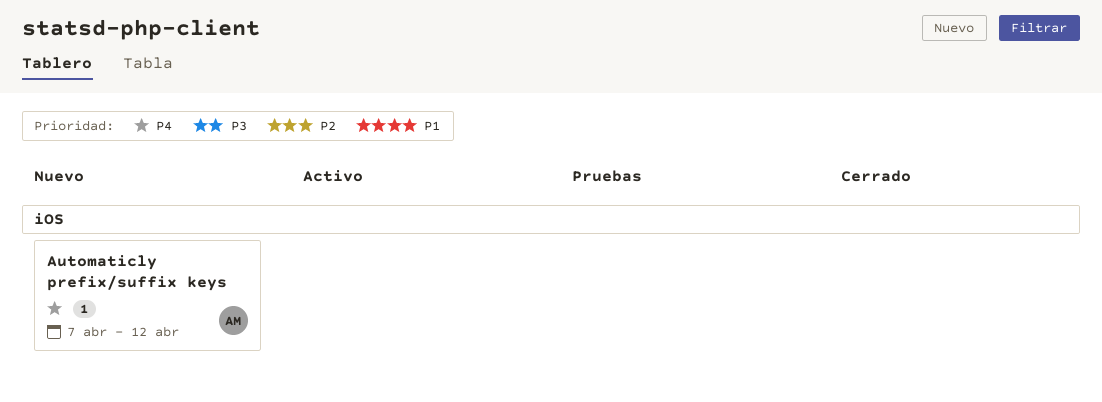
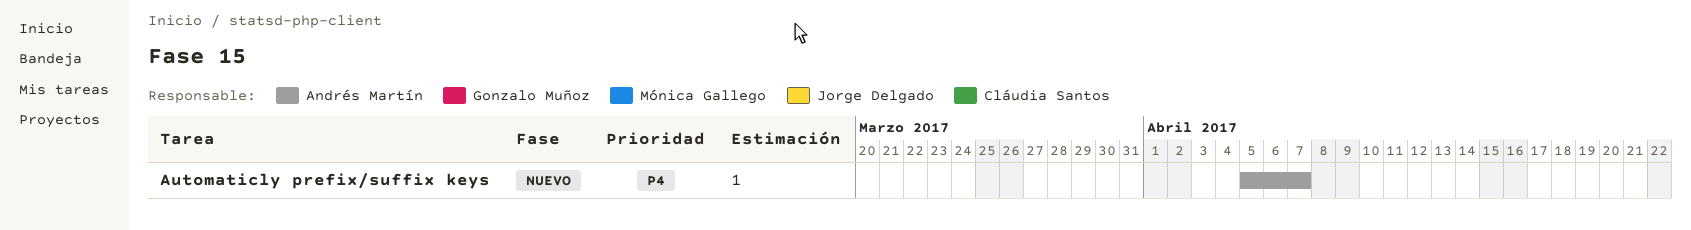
Automaticly prefix/suffix keys, start: Apr 7 -> Apr 5
Automaticly prefix/suffix keys, due: Apr 12 -> Apr 7

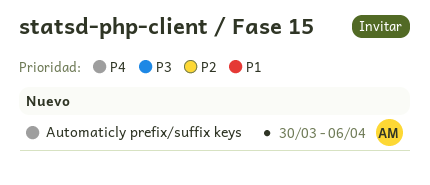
Automaticly prefix/suffix keys, start: Apr 5 -> Mar 30
Automaticly prefix/suffix keys, due: Apr 7 -> Apr 6

